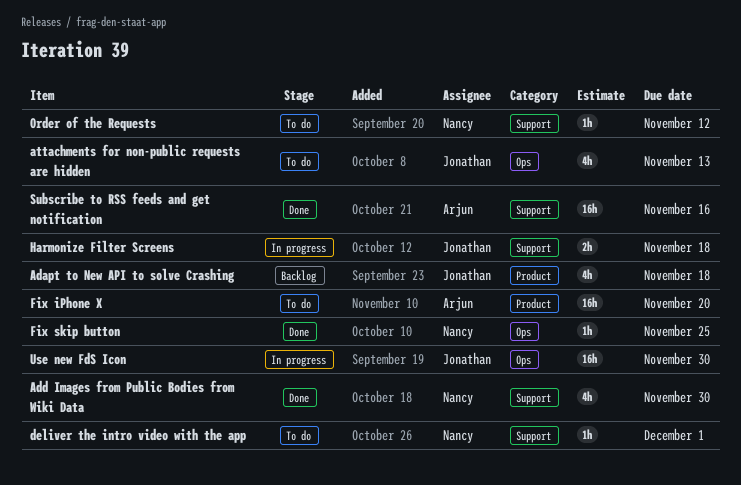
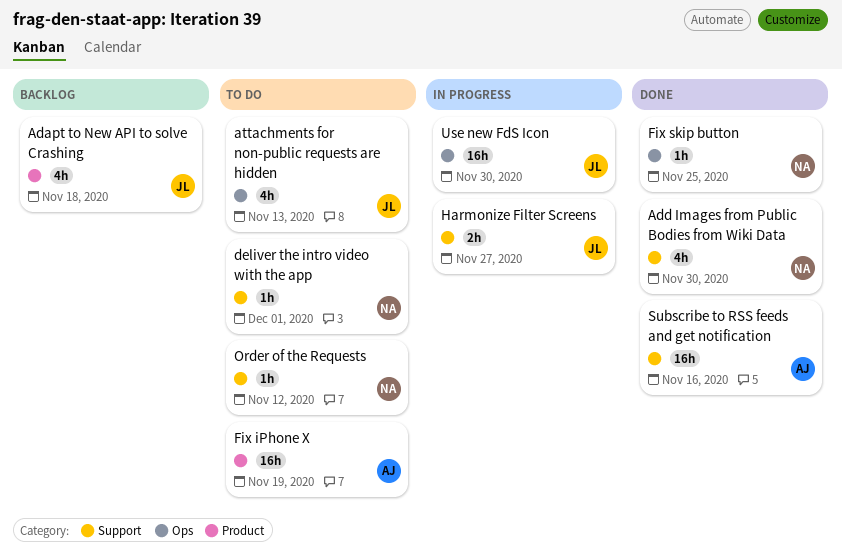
Fix iPhone X, due: Nov 20 -> Nov 19
Harmonize Filter Screens, due: Nov 18 -> Nov 27

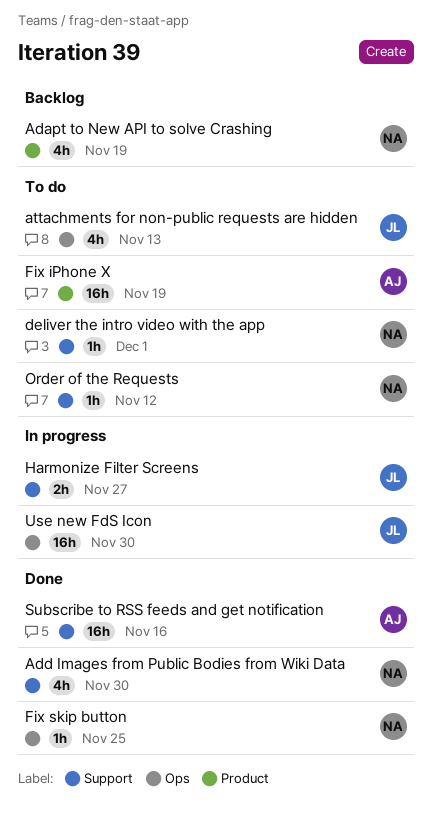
Adapt to New API to solve Crashing, owner: JL -> NA
Adapt to New API to solve Crashing, due: Nov 18 -> Nov 19

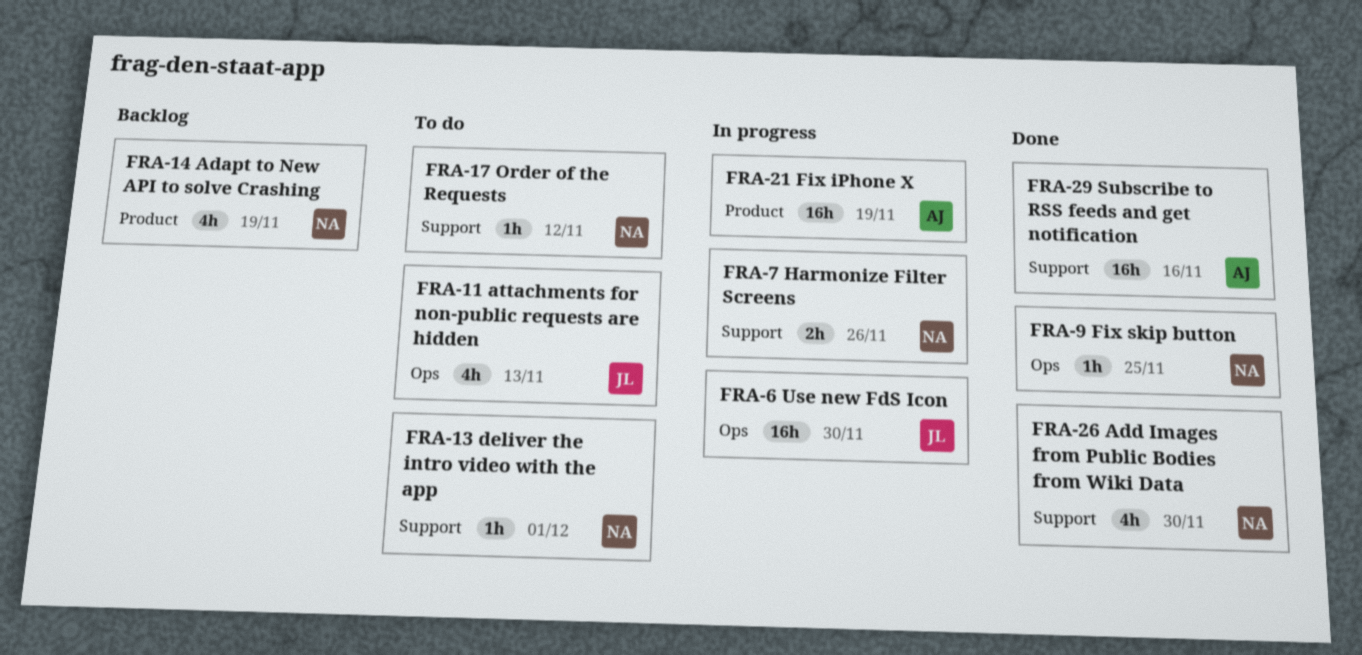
Fix iPhone X, status: To do -> In progress
Harmonize Filter Screens, owner: JL -> NA
Harmonize Filter Screens, due: Nov 27 -> Nov 26

